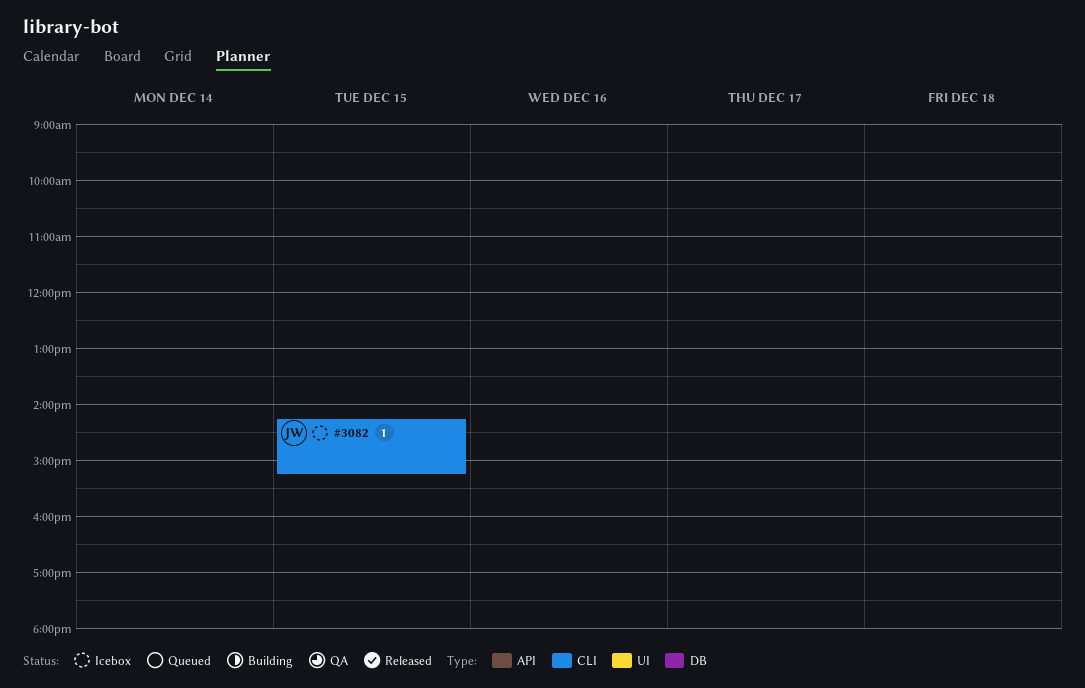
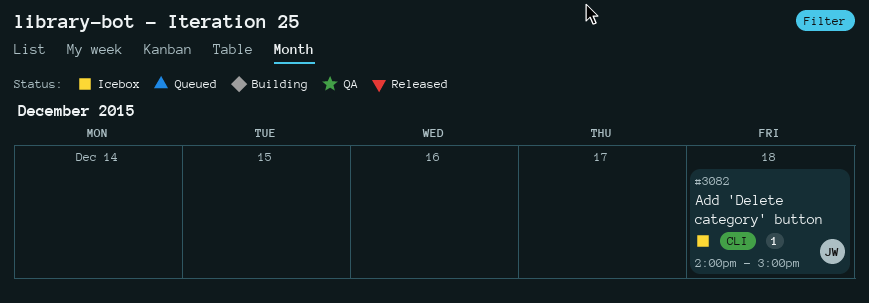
#3082, day: Dec 15 -> Dec 18
#3082, begins: 14:15 -> 14:00
#3082, ends: 15:15 -> 15:00

